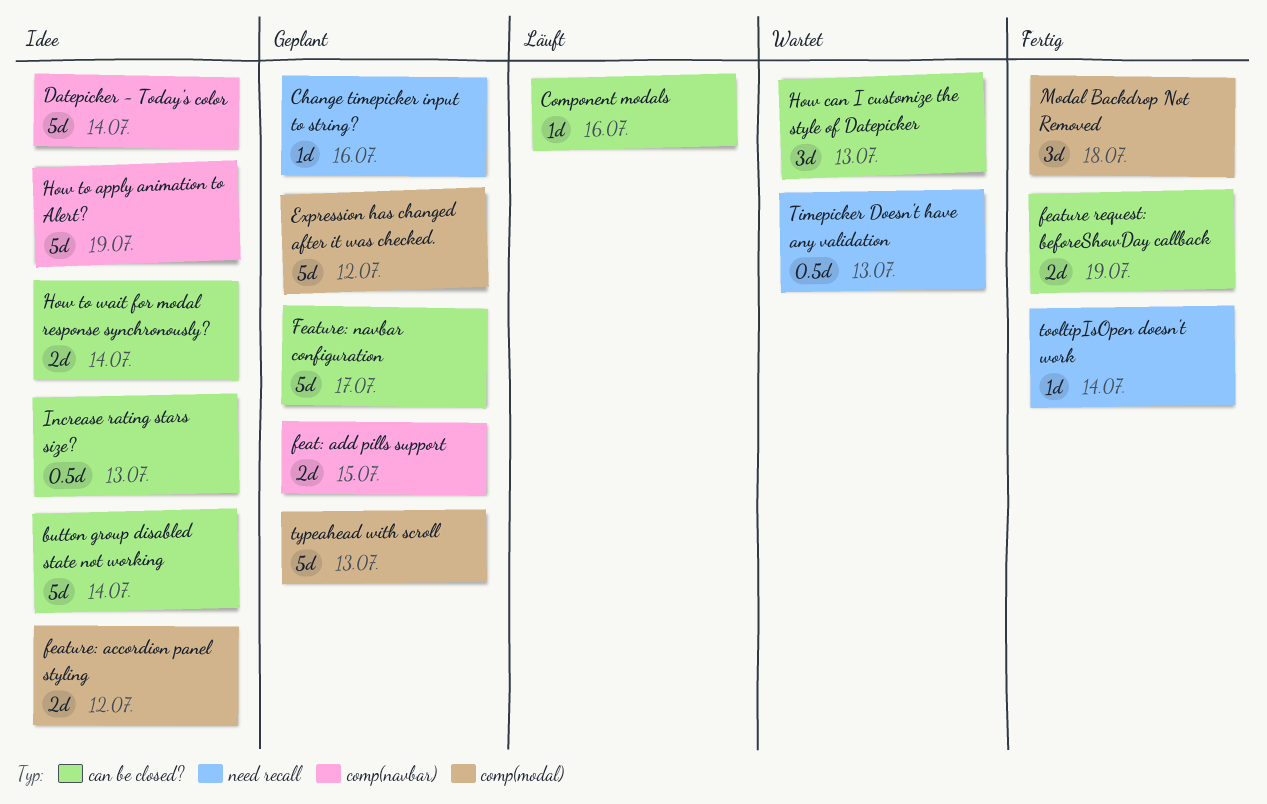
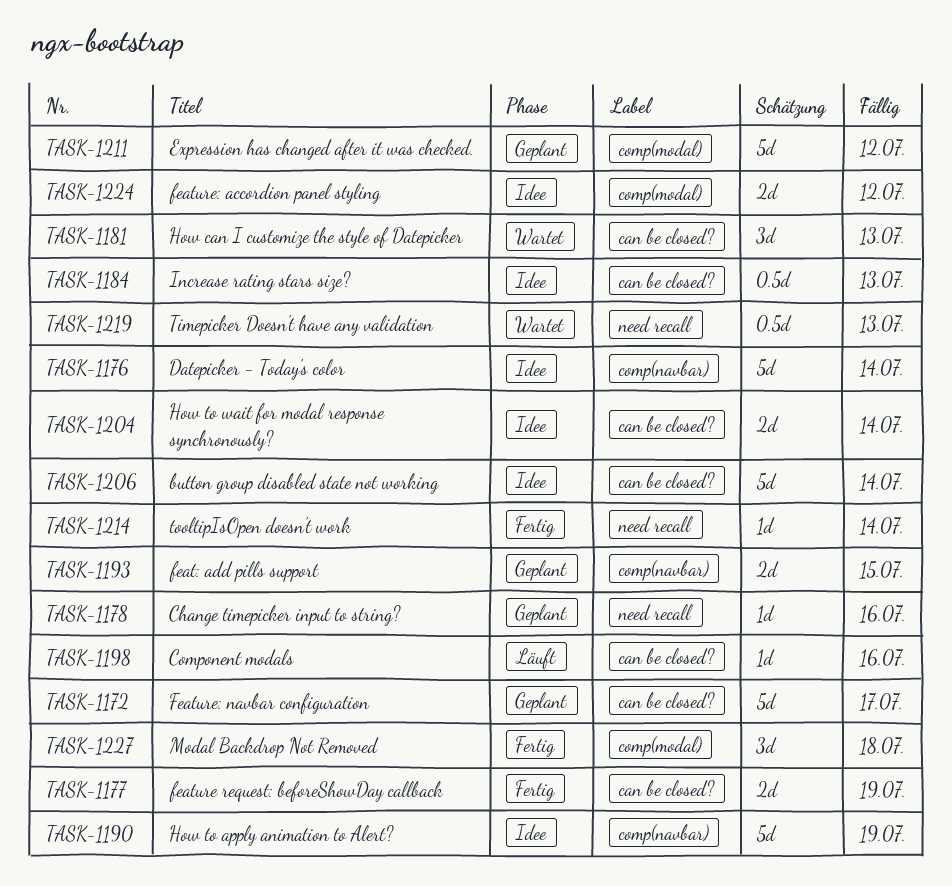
typeahead with scroll: present -> none

